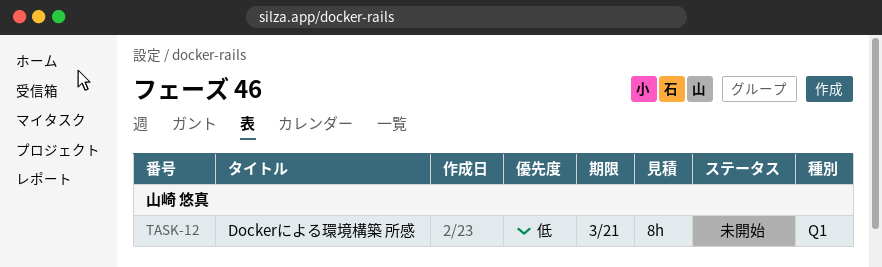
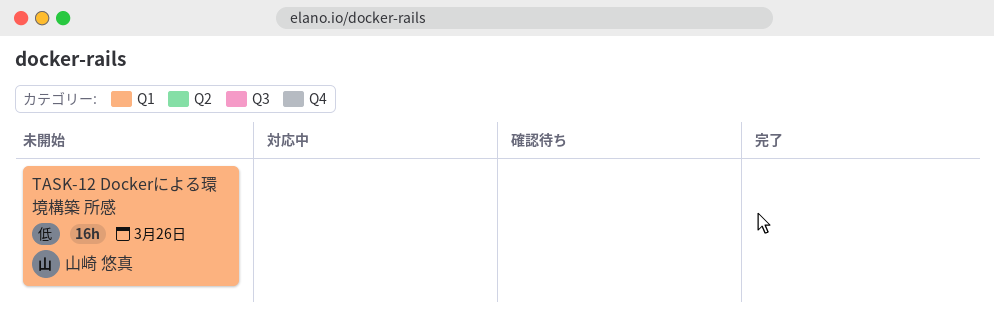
TASK-12, estimate: 8h -> 16h
TASK-12, due: Mar 21 -> Mar 26

